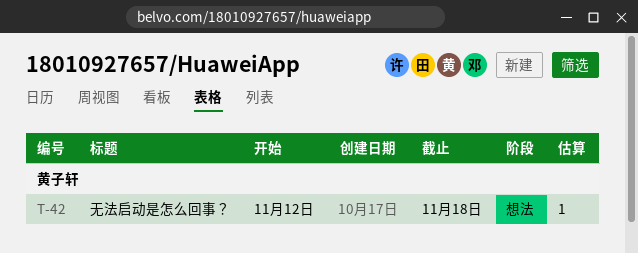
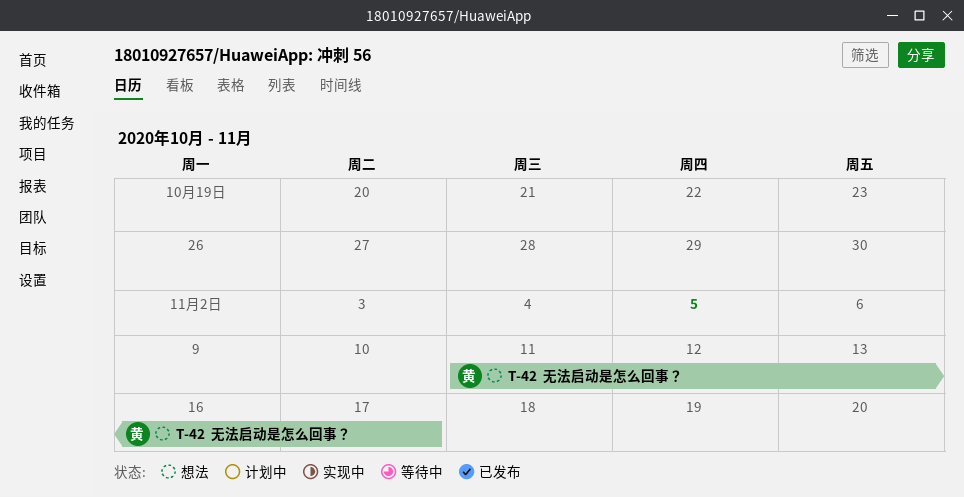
T-42, start: Nov 12 -> Nov 11
T-42, due: Nov 18 -> Nov 17

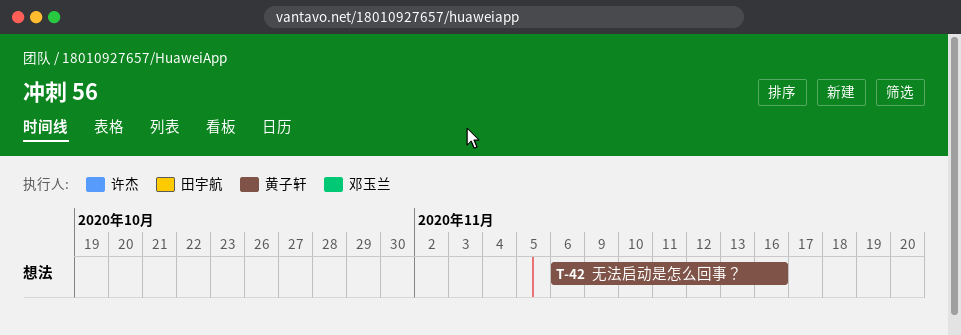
T-42, start: Nov 11 -> Nov 6
T-42, due: Nov 17 -> Nov 16

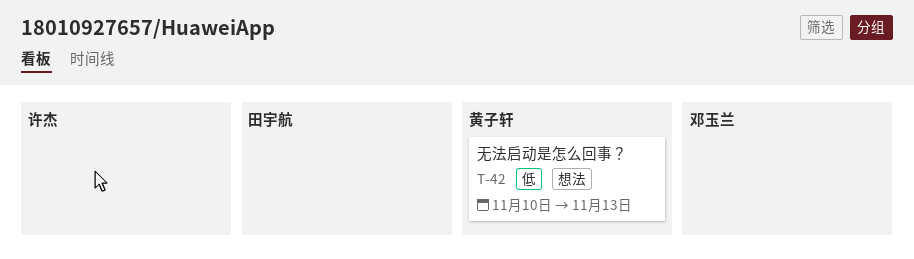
T-42, start: Nov 6 -> Nov 10
T-42, due: Nov 16 -> Nov 13

